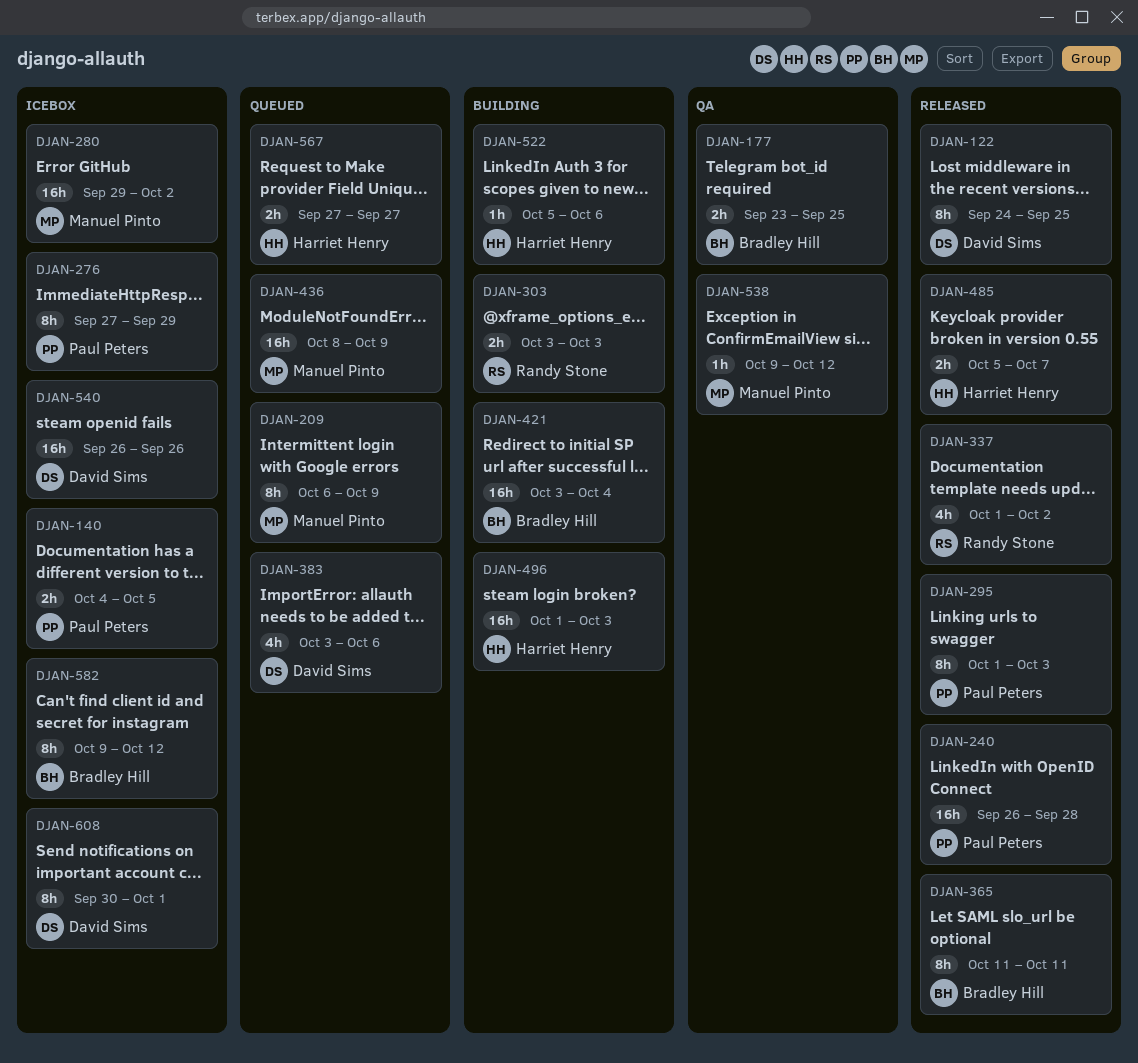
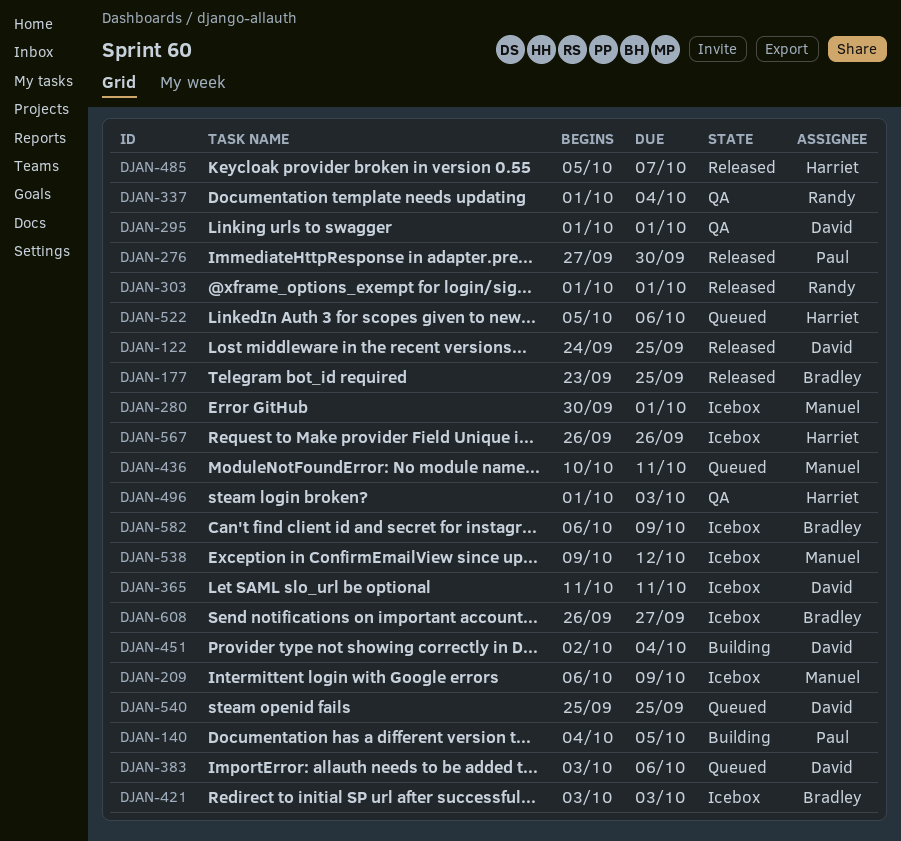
DJAN-140, status: Icebox -> Building
DJAN-177, status: QA -> Released
DJAN-209, status: Queued -> Icebox
DJAN-240: present -> none
DJAN-276, status: Icebox -> Released
DJAN-276, due: Sep 29 -> Sep 30
DJAN-280, start: Sep 29 -> Sep 30
DJAN-280, due: Oct 2 -> Oct 1
DJAN-295, status: Released -> QA
DJAN-295, owner: Paul Peters -> David Sims
DJAN-295, due: Oct 3 -> Oct 1
DJAN-303, status: Building -> Released
DJAN-303, start: Oct 3 -> Oct 1
DJAN-303, due: Oct 3 -> Oct 1
DJAN-337, status: Released -> QA
DJAN-337, due: Oct 2 -> Oct 4
DJAN-365, status: Released -> Icebox
DJAN-365, owner: Bradley Hill -> David Sims
DJAN-421, status: Building -> Icebox
DJAN-421, due: Oct 4 -> Oct 3
DJAN-436, start: Oct 8 -> Oct 10
DJAN-436, due: Oct 9 -> Oct 11
DJAN-451: none -> present
DJAN-496, status: Building -> QA
DJAN-522, status: Building -> Queued
DJAN-538, status: QA -> Icebox
DJAN-540, status: Icebox -> Queued
DJAN-540, start: Sep 26 -> Sep 25
DJAN-540, due: Sep 26 -> Sep 25
DJAN-567, status: Queued -> Icebox
DJAN-567, start: Sep 27 -> Sep 26
DJAN-567, due: Sep 27 -> Sep 26
DJAN-582, start: Oct 9 -> Oct 6
DJAN-582, due: Oct 12 -> Oct 9
DJAN-608, owner: David Sims -> Bradley Hill
DJAN-608, start: Sep 30 -> Sep 26
DJAN-608, due: Oct 1 -> Sep 27

